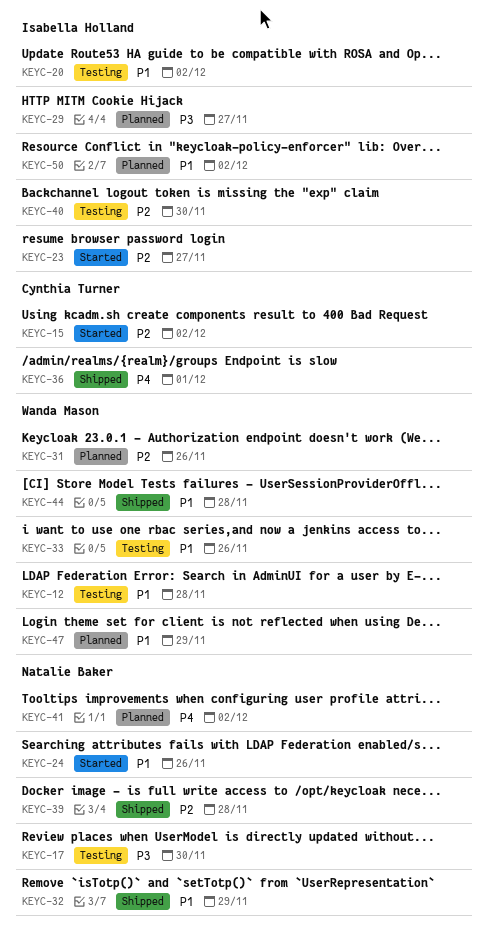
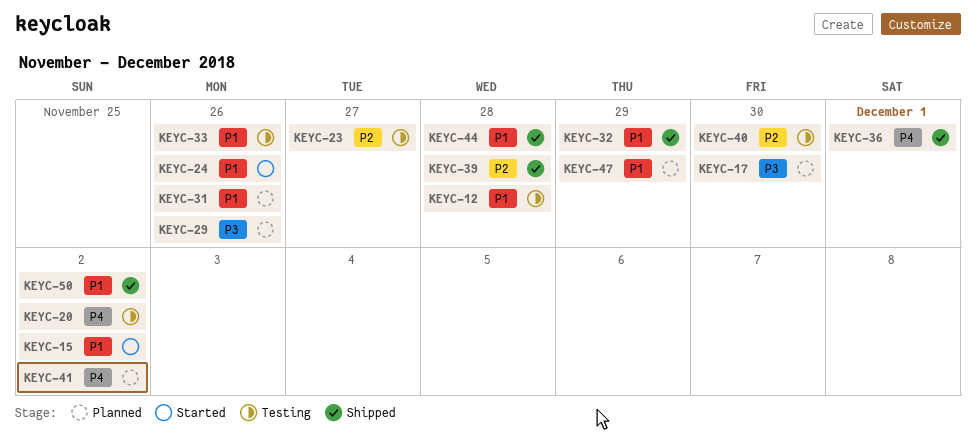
KEYC-15, priority: P2 -> P1
KEYC-17, status: Testing -> Planned
KEYC-20, priority: P1 -> P4
KEYC-23, status: Started -> Testing
KEYC-29, due: Nov 27 -> Nov 26
KEYC-31, priority: P2 -> P1
KEYC-50, status: Planned -> Shipped

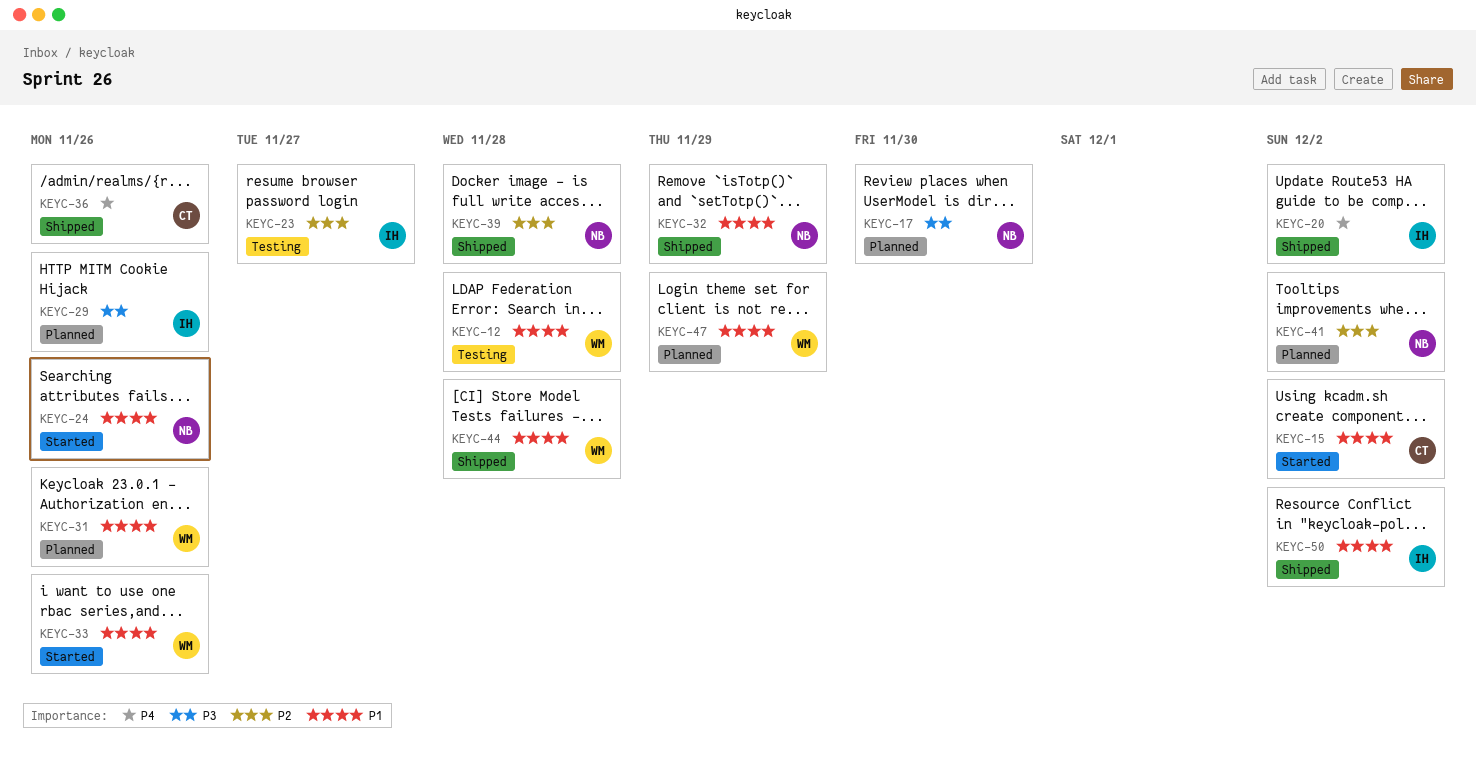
KEYC-20, status: Testing -> Shipped
KEYC-33, status: Testing -> Started
KEYC-36, due: Dec 1 -> Nov 26
KEYC-40: present -> none
KEYC-41, priority: P4 -> P2

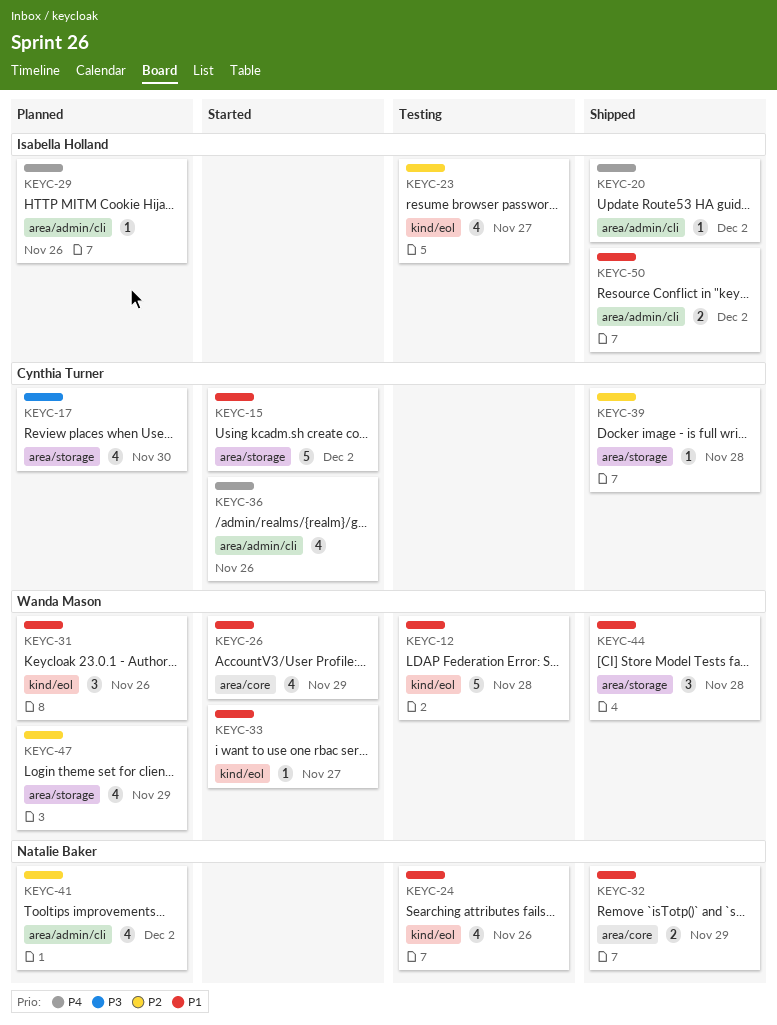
KEYC-17, owner: Natalie Baker -> Cynthia Turner
KEYC-24, status: Started -> Testing
KEYC-26: none -> present
KEYC-29, priority: P3 -> P4
KEYC-33, due: Nov 26 -> Nov 27
KEYC-36, status: Shipped -> Started
KEYC-39, owner: Natalie Baker -> Cynthia Turner
KEYC-47, priority: P1 -> P2

